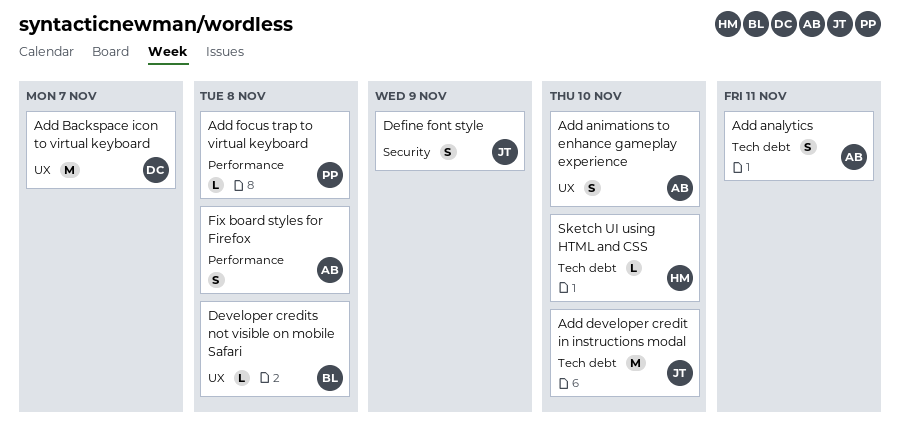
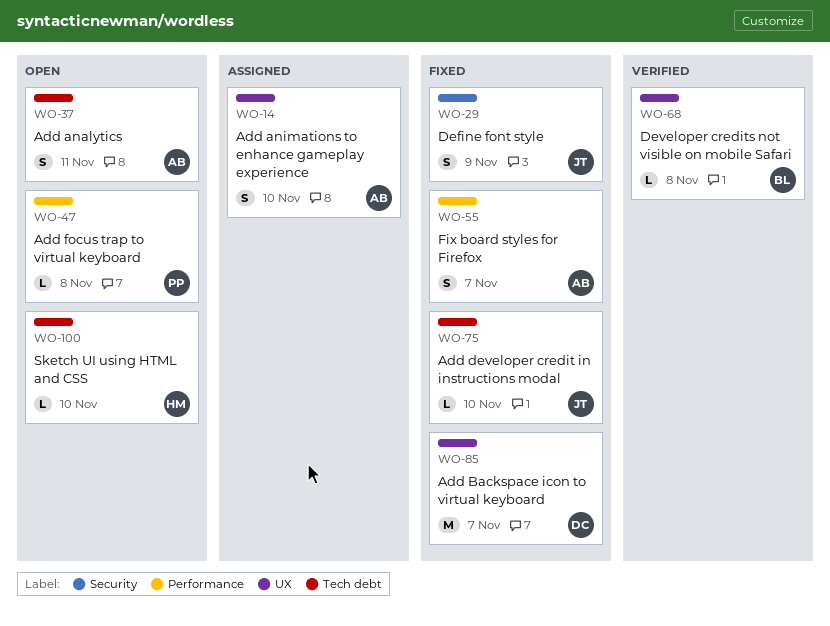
Add developer credit in instructions modal, estimate: M -> L
Fix board styles for Firefox, due: Nov 8 -> Nov 7

